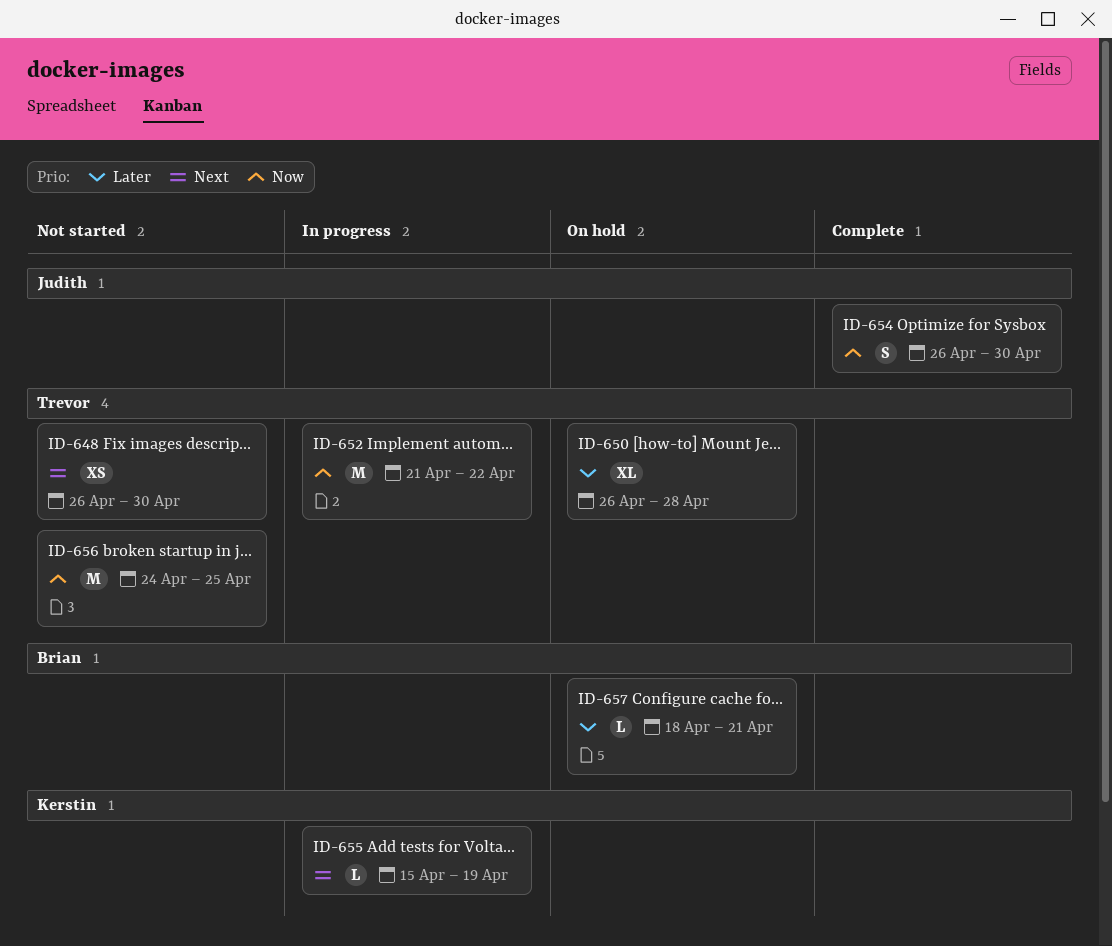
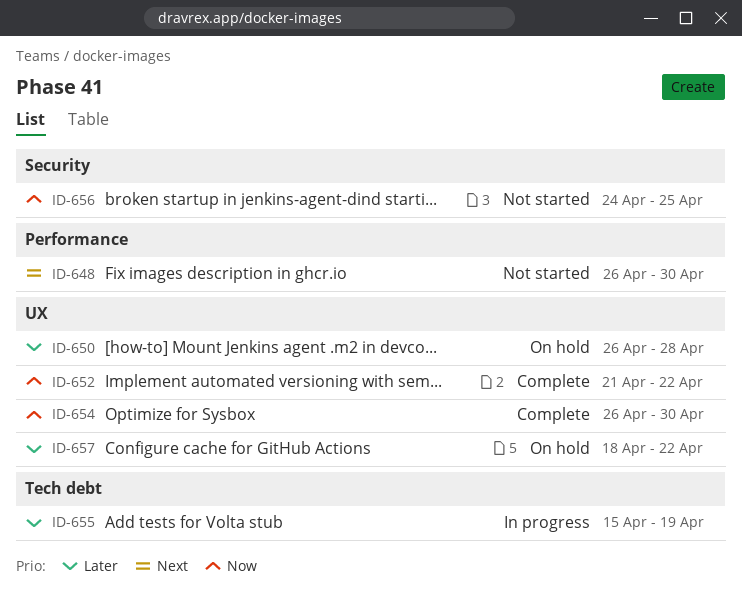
ID-652, status: In progress -> Complete
ID-655, priority: Next -> Later
ID-657, due: Apr 21 -> Apr 22

